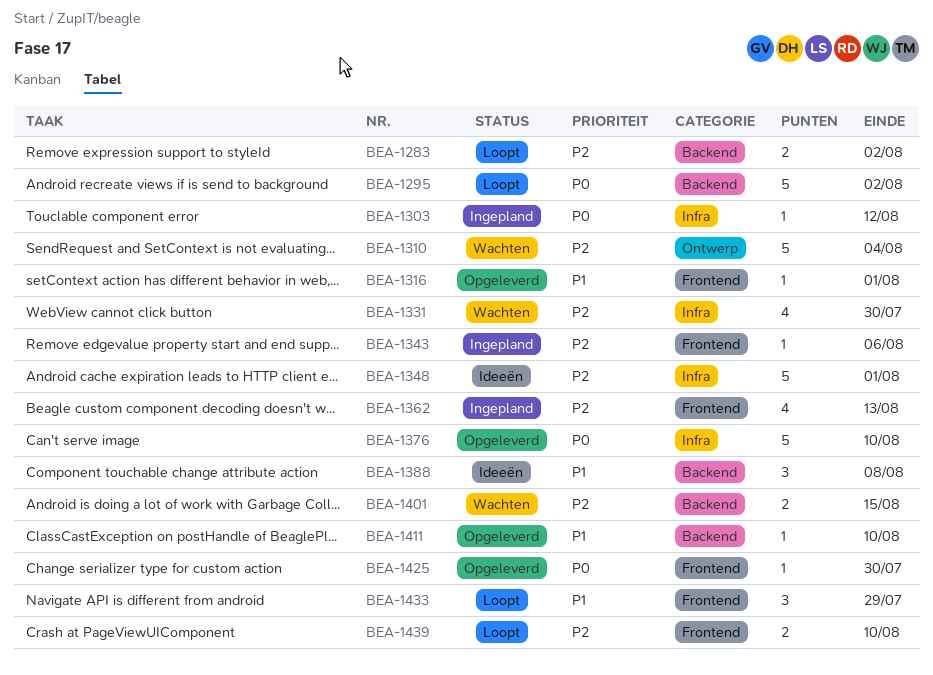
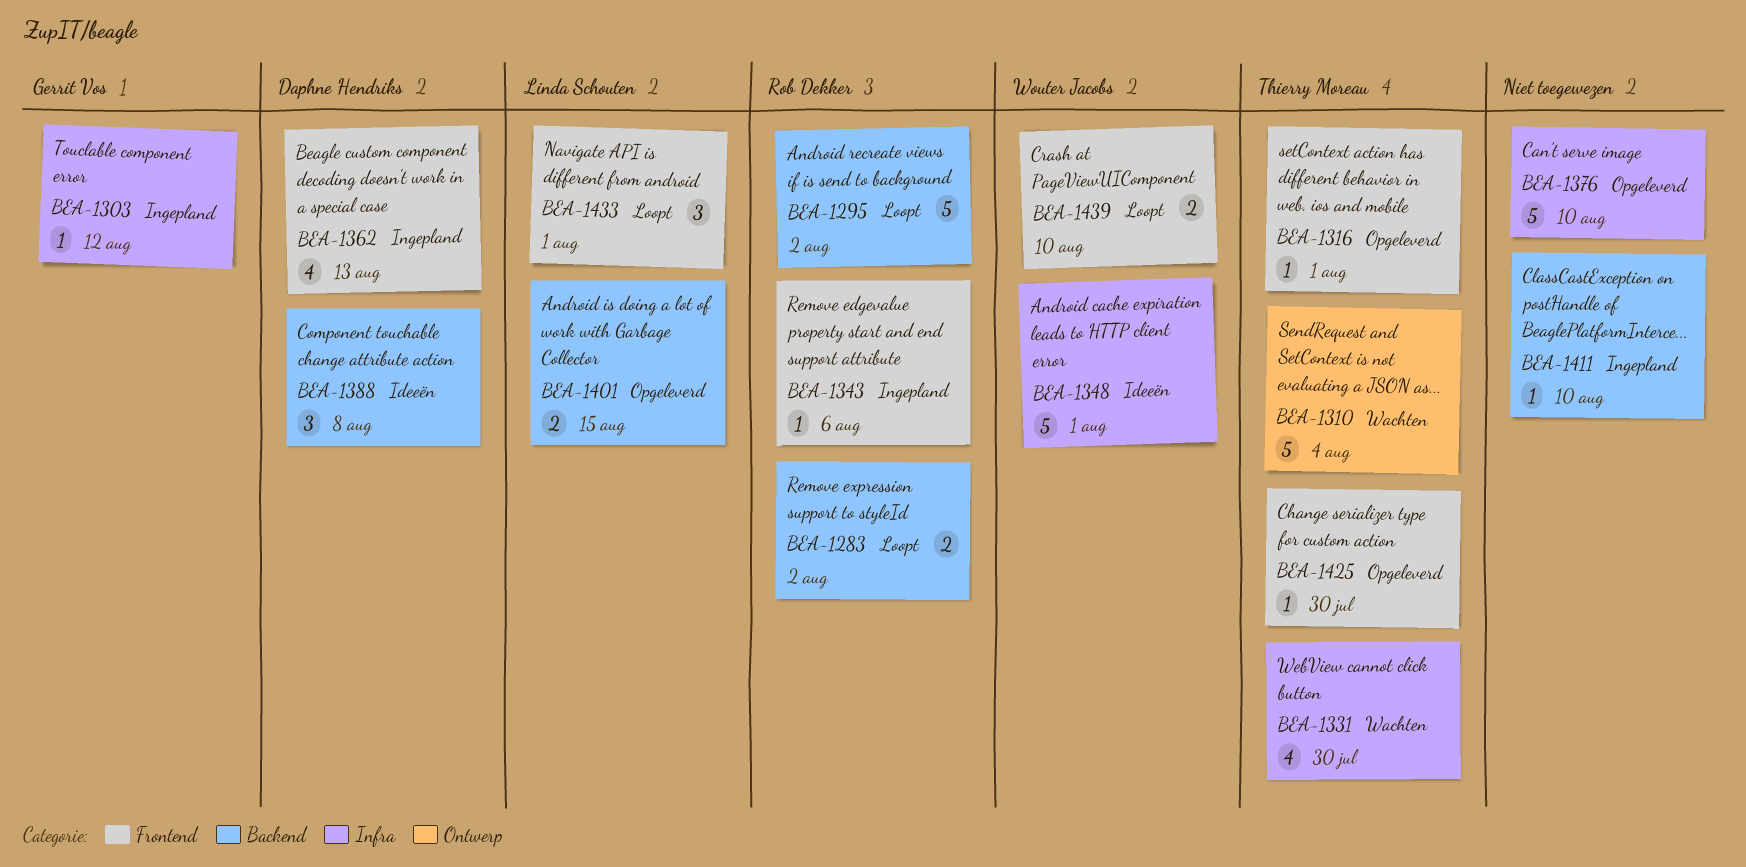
BEA-1401, status: Wachten -> Opgeleverd
BEA-1411, status: Opgeleverd -> Ingepland
BEA-1433, due: Jul 29 -> Aug 1

